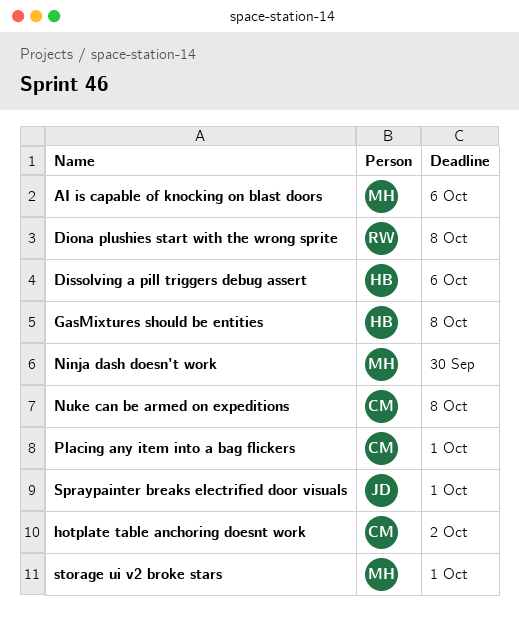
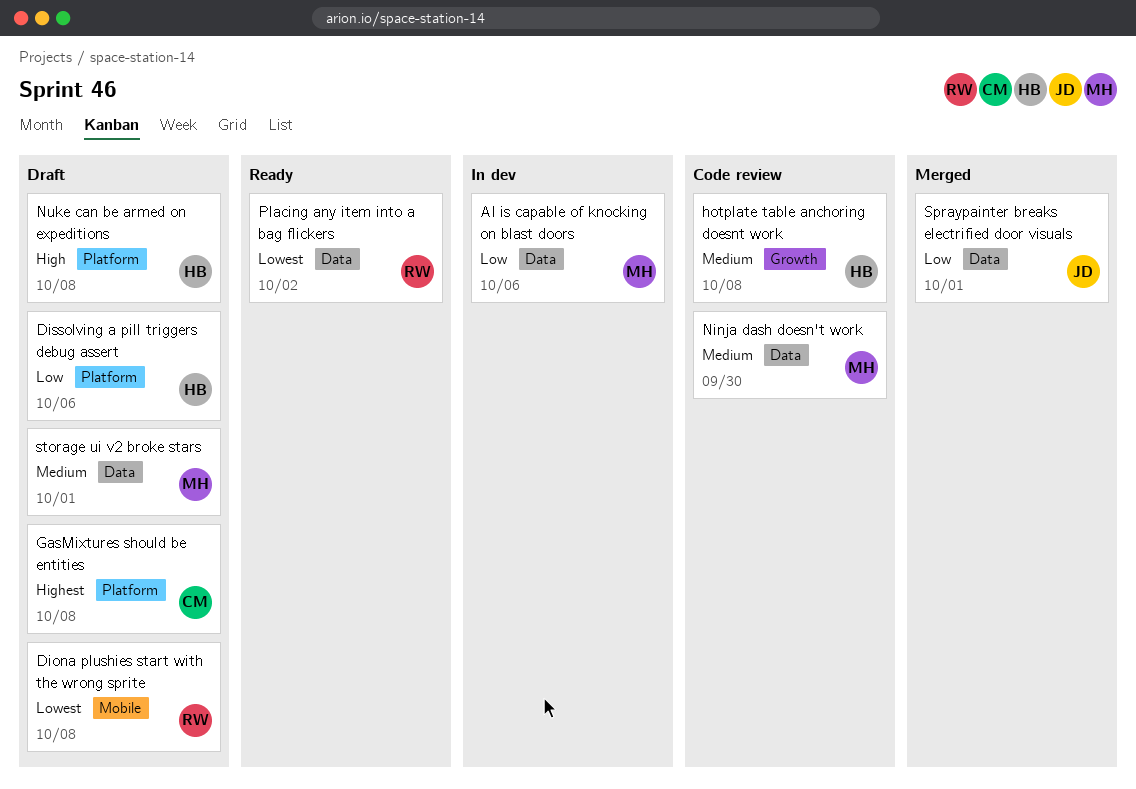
GasMixtures should be entities, owner: HB -> CM
hotplate table anchoring doesnt work, owner: CM -> HB
hotplate table anchoring doesnt work, due: Oct 2 -> Oct 8
Nuke can be armed on expeditions, owner: CM -> HB
Placing any item into a bag flickers, owner: CM -> RW
Placing any item into a bag flickers, due: Oct 1 -> Oct 2

